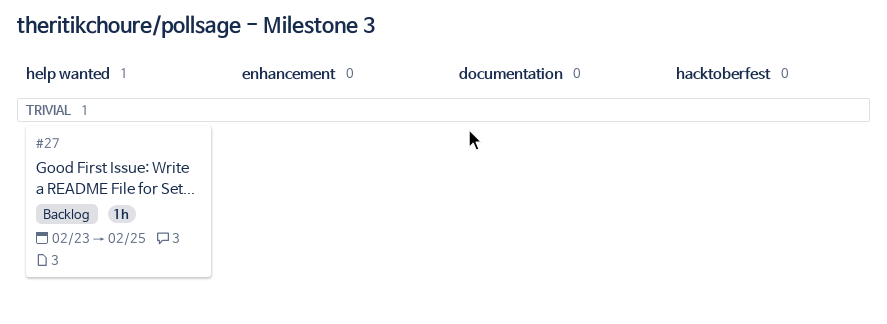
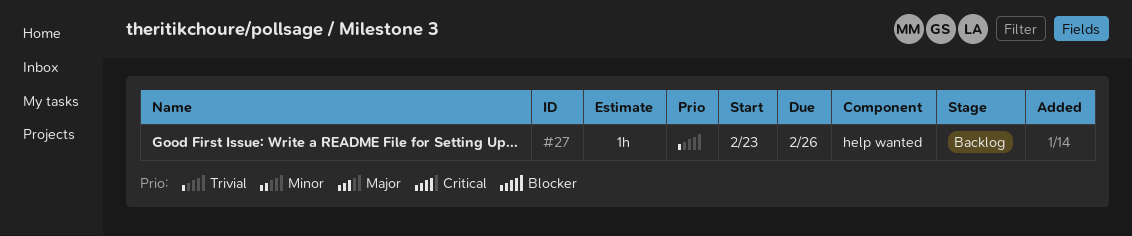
#27, due: Feb 25 -> Feb 26

